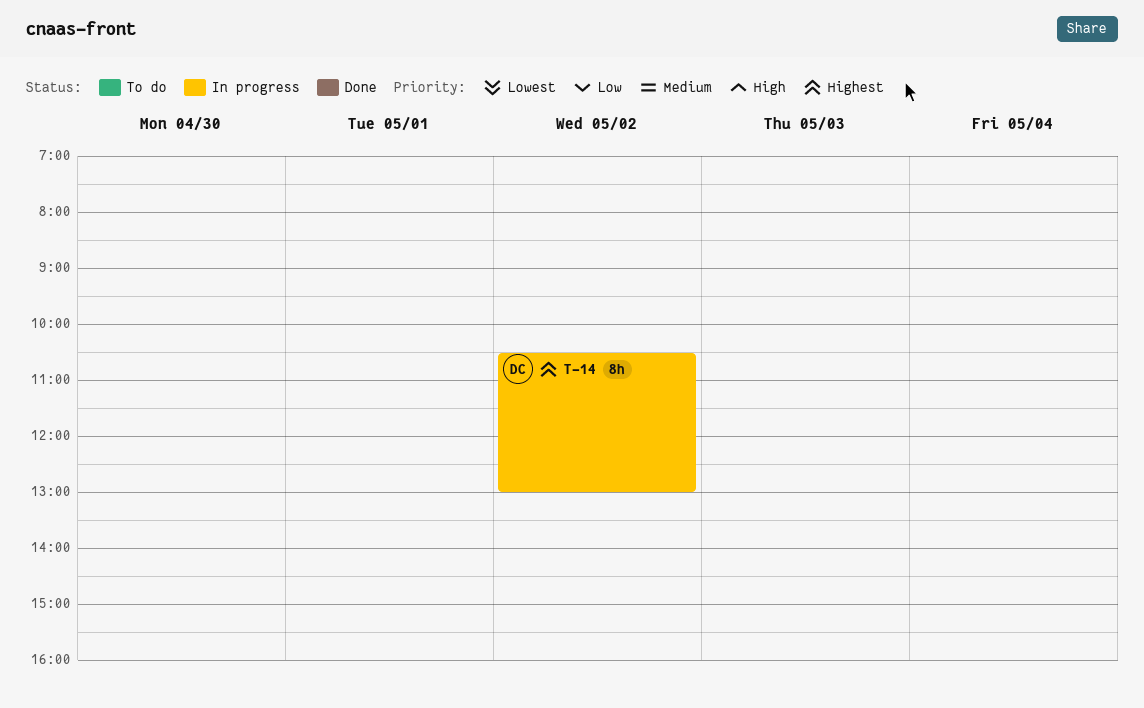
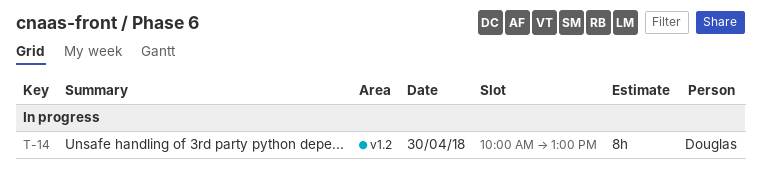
T-14, day: May 2 -> Apr 30
T-14, begins: 10:30 -> 10:00

